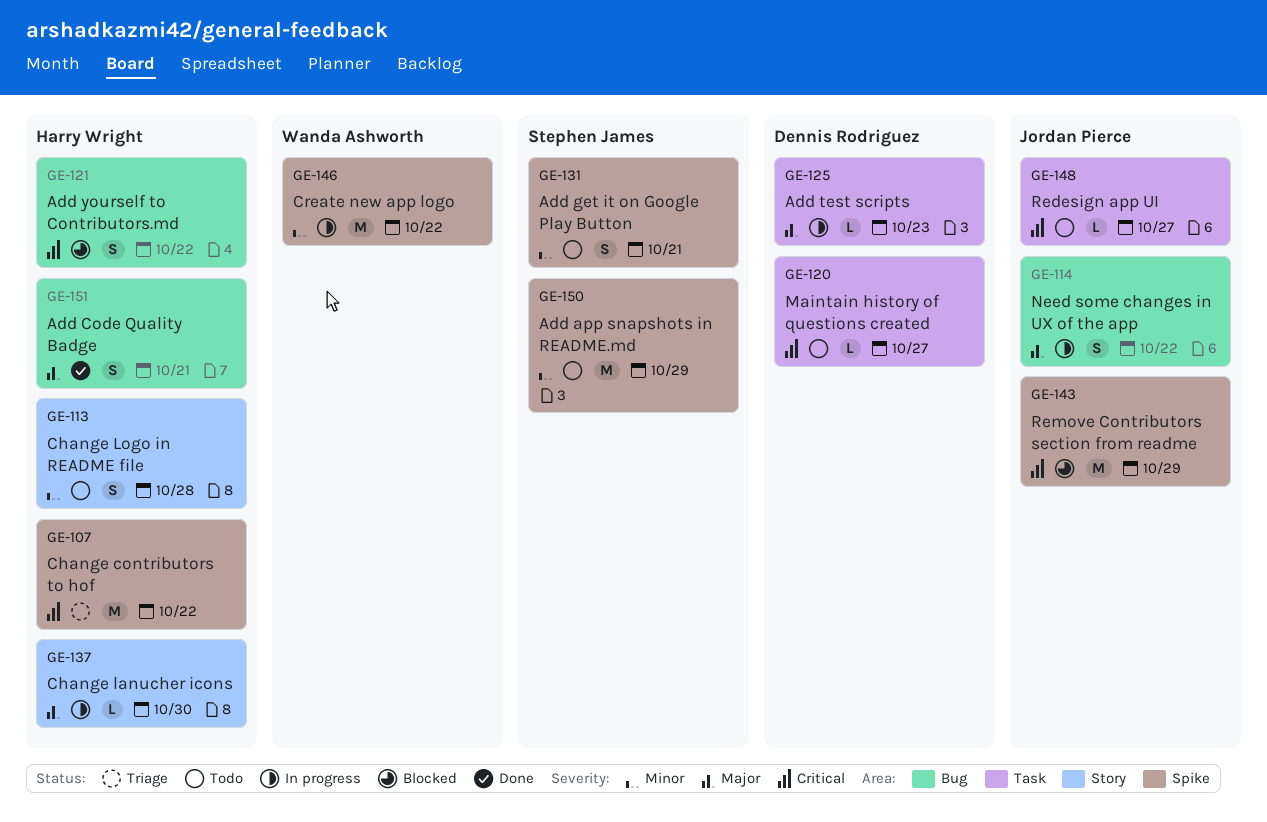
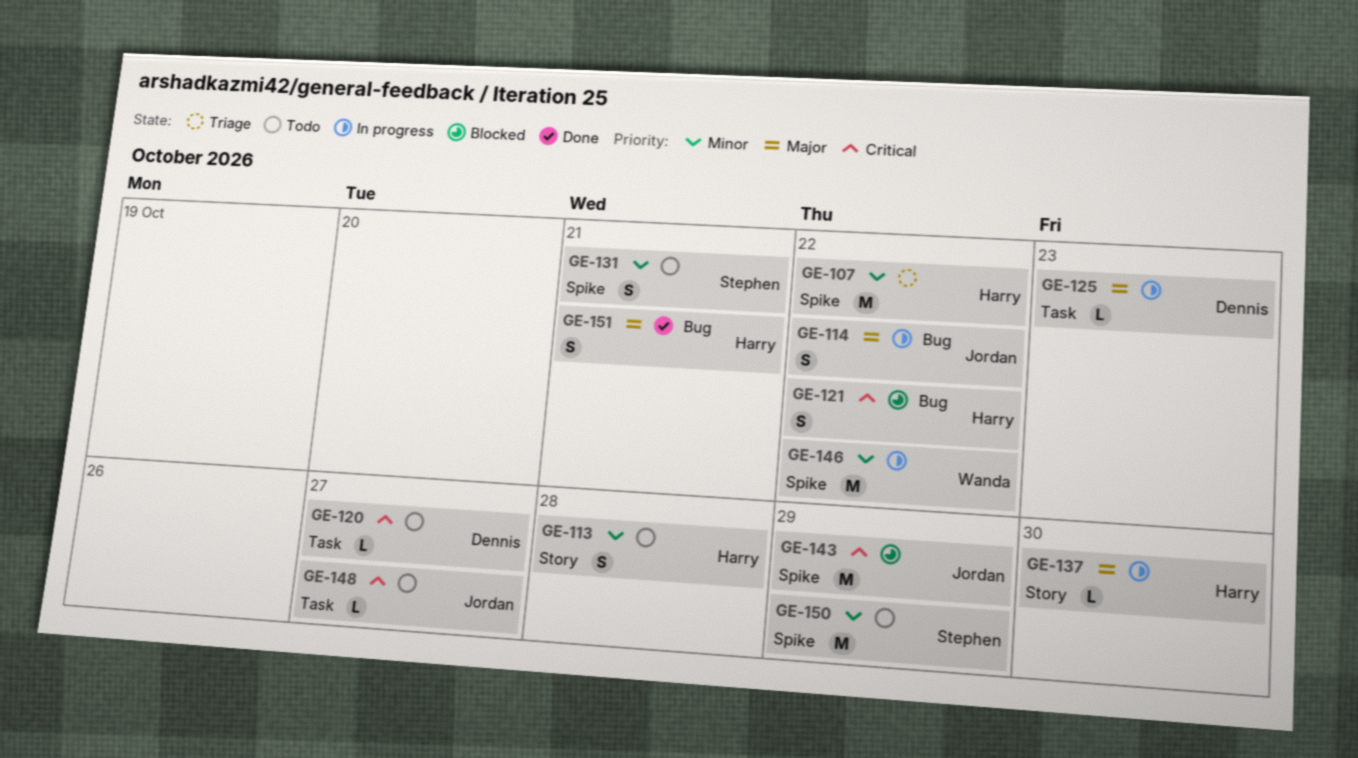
GE-107, priority: Critical -> Minor

